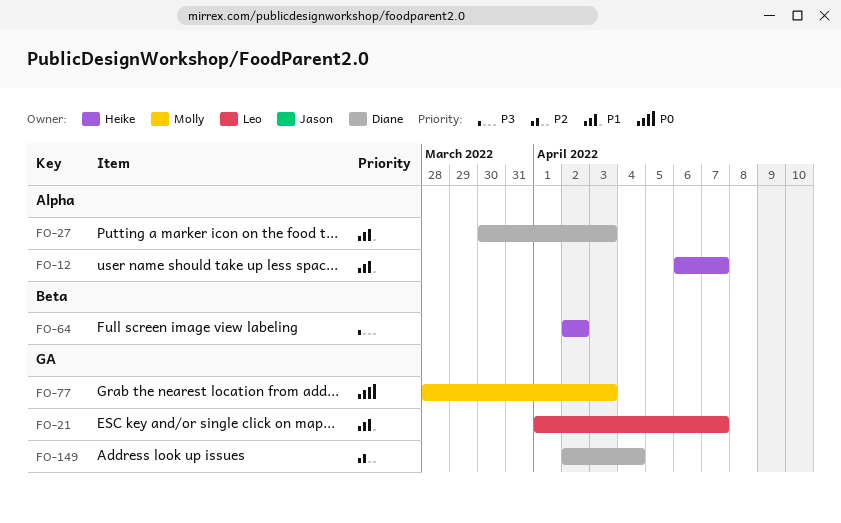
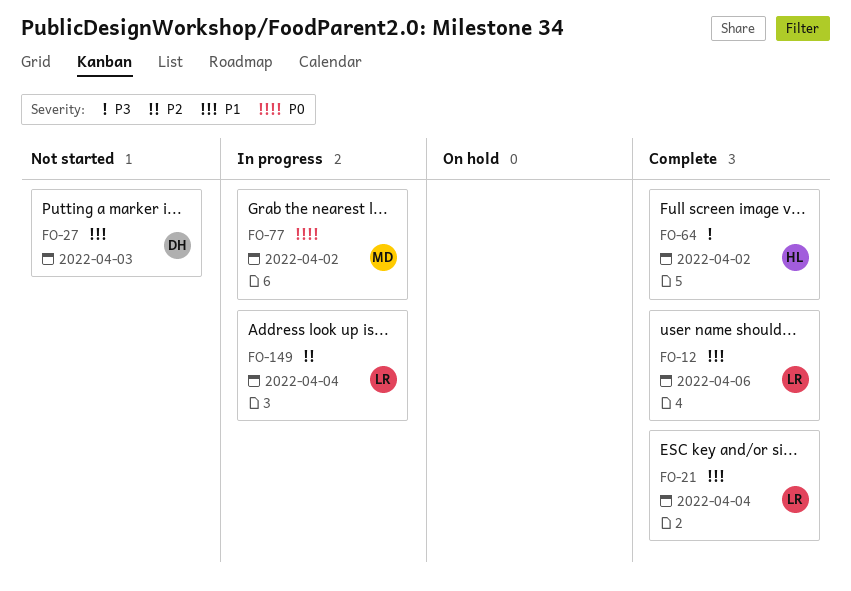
FO-12, owner: Heike -> Leo
FO-12, due: Apr 7 -> Apr 6
FO-21, due: Apr 7 -> Apr 4
FO-77, due: Apr 3 -> Apr 2
FO-149, owner: Diane -> Leo

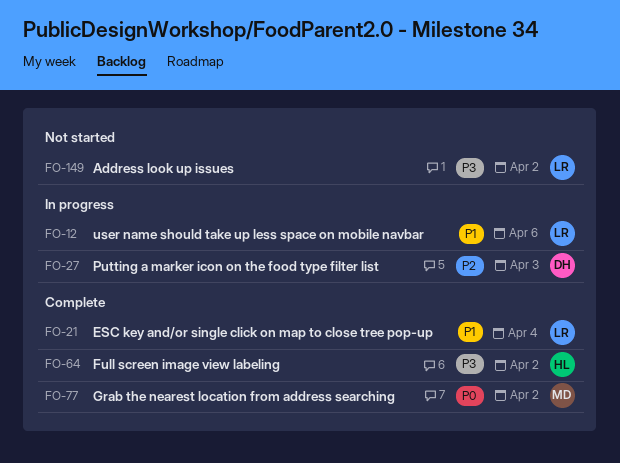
FO-12, status: Complete -> In progress
FO-27, status: Not started -> In progress
FO-27, priority: P1 -> P2
FO-77, status: In progress -> Complete
FO-149, status: In progress -> Not started
FO-149, priority: P2 -> P3
FO-149, due: Apr 4 -> Apr 2

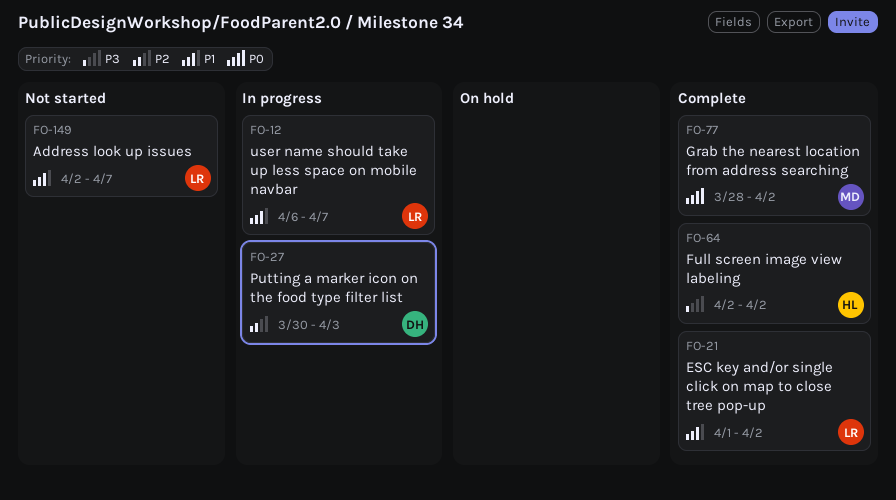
FO-12, due: Apr 6 -> Apr 7
FO-21, due: Apr 4 -> Apr 2
FO-149, priority: P3 -> P1
FO-149, due: Apr 2 -> Apr 7

